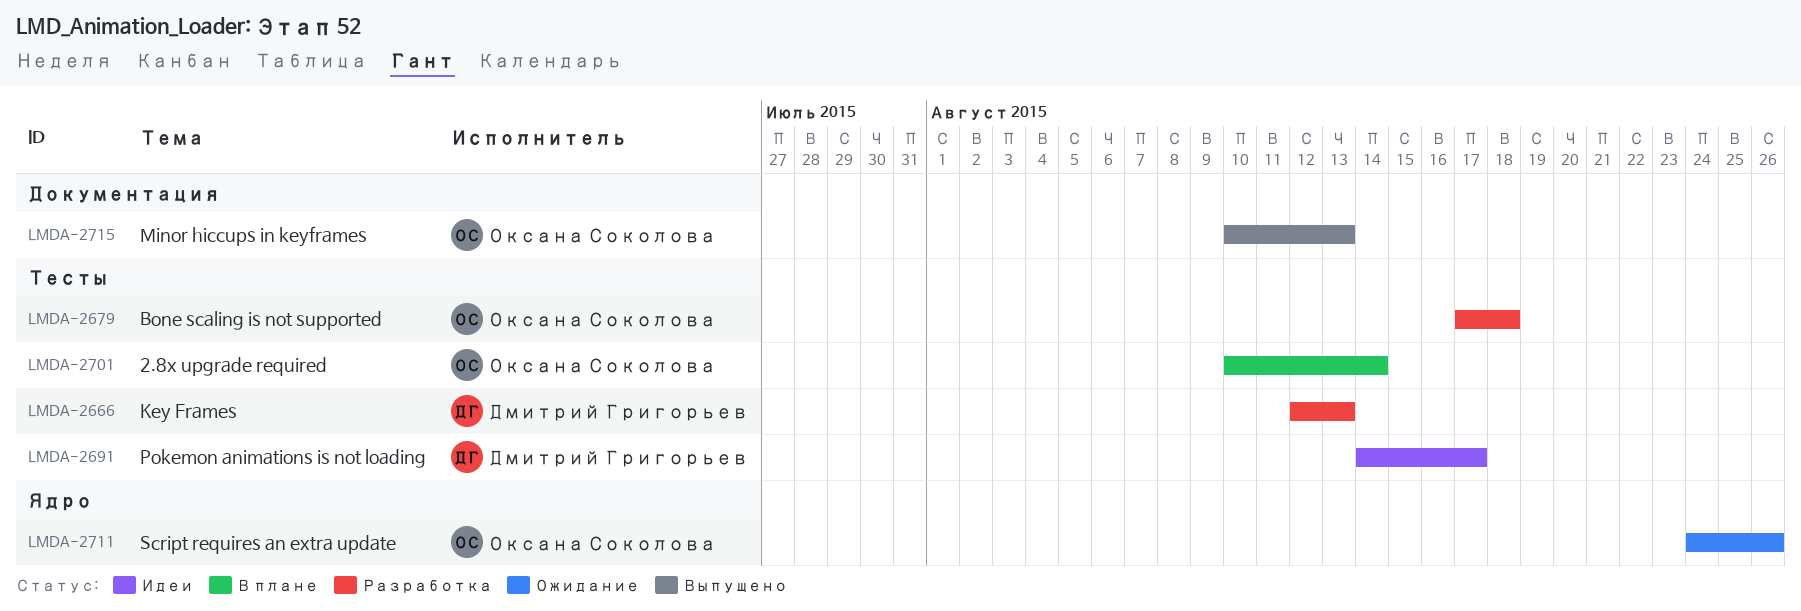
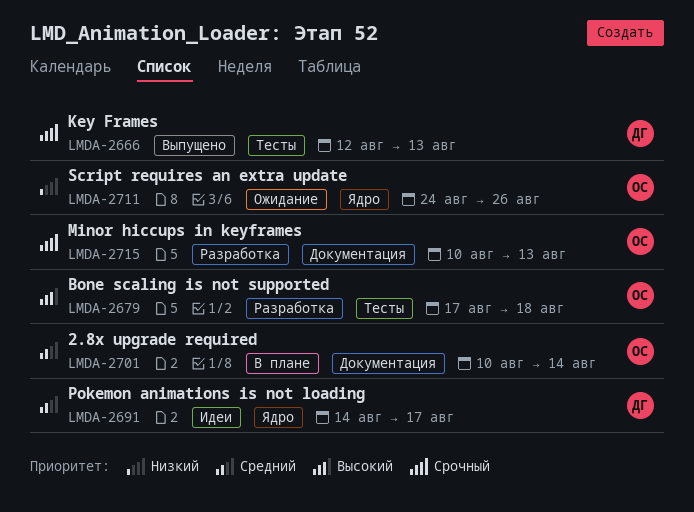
LMDA-2666, status: Разработка -> Выпущено
LMDA-2691, label: Тесты -> Ядро
LMDA-2701, label: Тесты -> Документация
LMDA-2715, status: Выпущено -> Разработка

